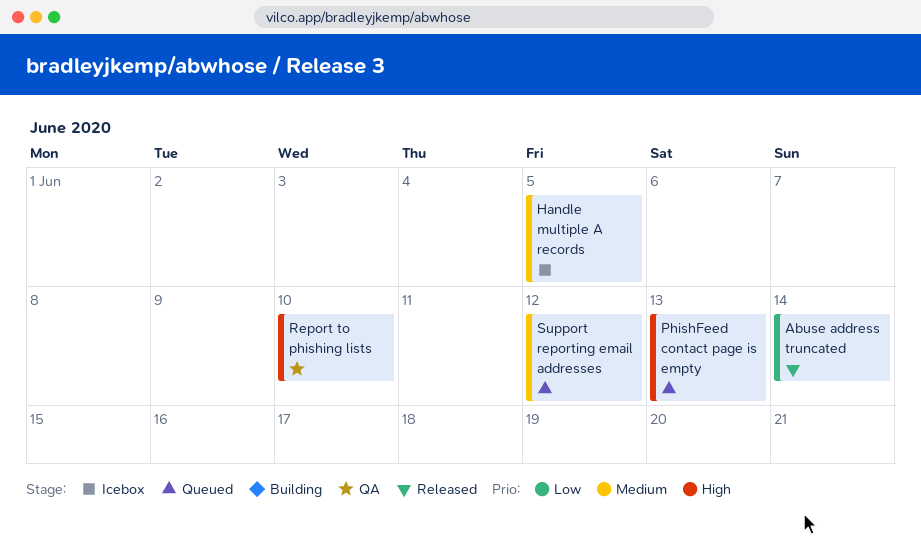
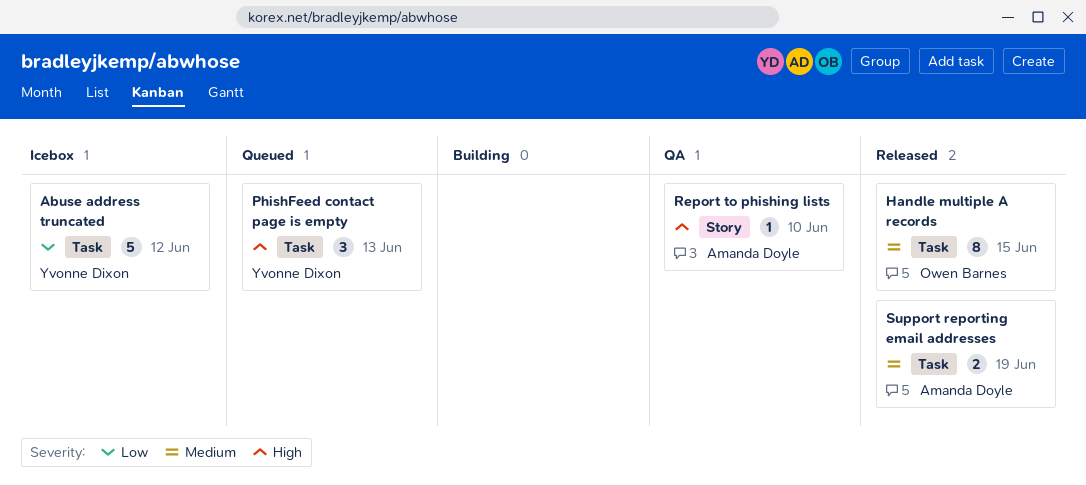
Abuse address truncated, status: Released -> Icebox
Abuse address truncated, due: Jun 14 -> Jun 12
Handle multiple A records, status: Icebox -> Released
Handle multiple A records, due: Jun 5 -> Jun 15
Support reporting email addresses, status: Queued -> Released
Support reporting email addresses, due: Jun 12 -> Jun 19

